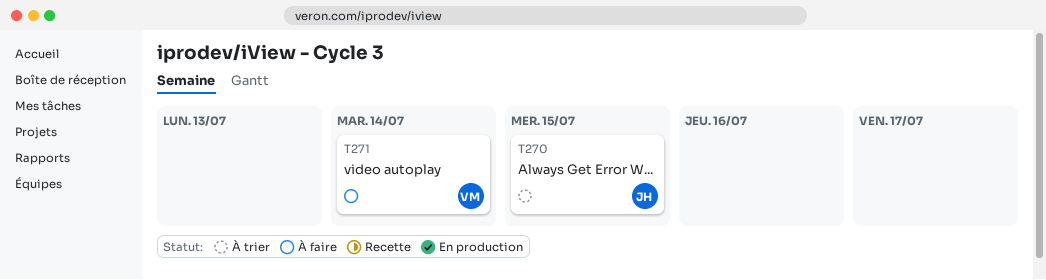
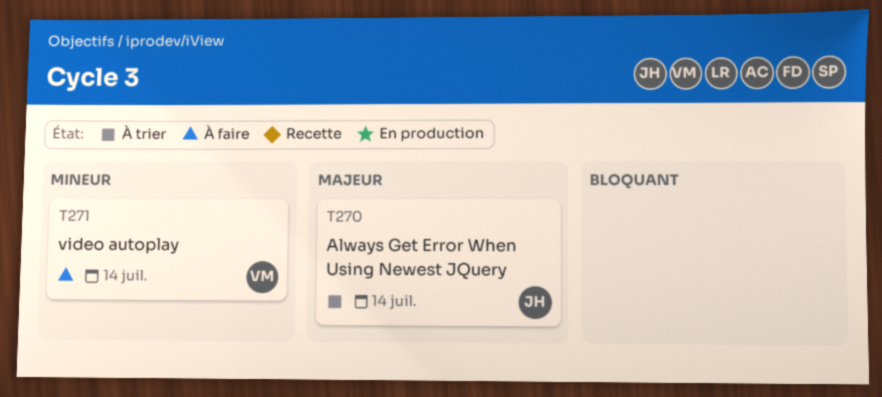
T270, due: Jul 15 -> Jul 14

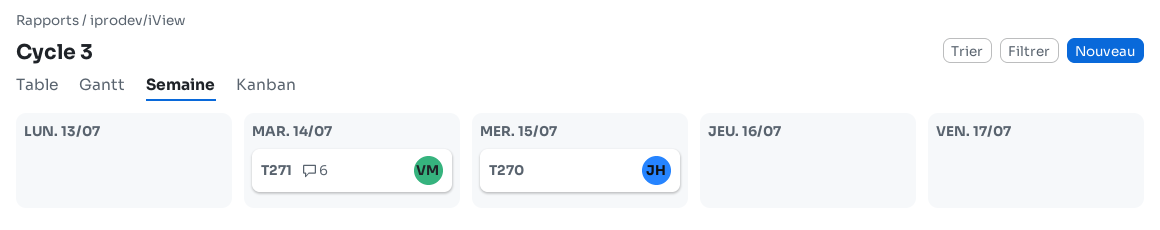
T270, due: Jul 14 -> Jul 15

